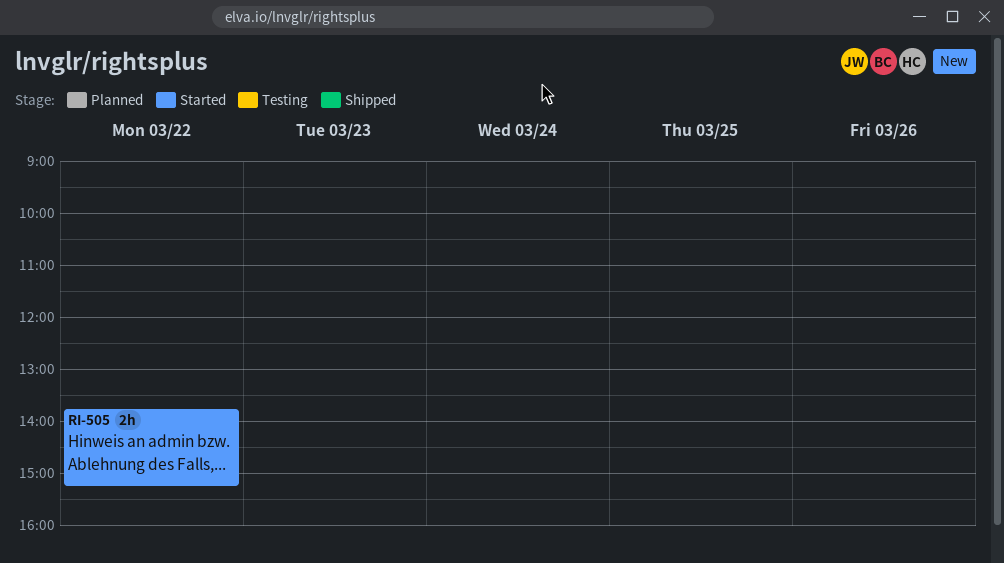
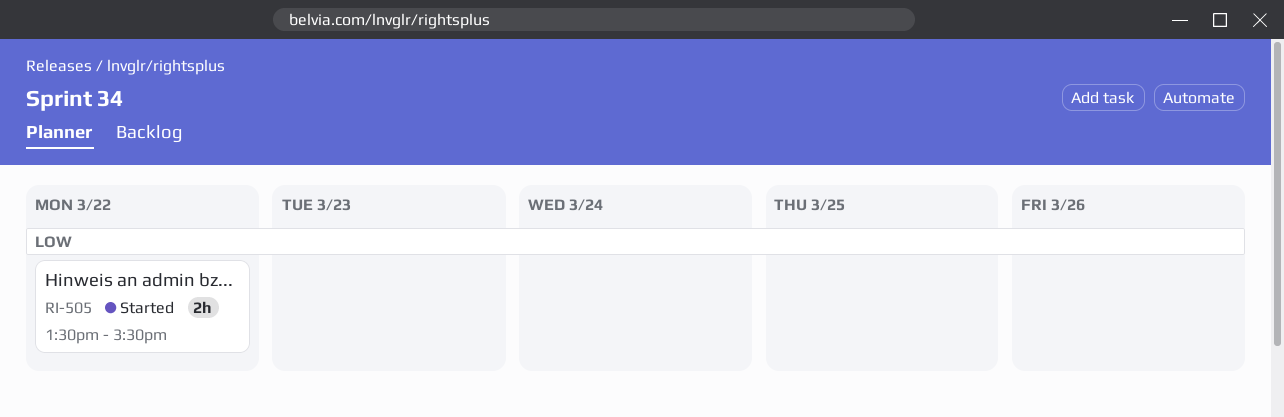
RI-505, begins: 13:45 -> 13:30
RI-505, ends: 15:15 -> 15:30

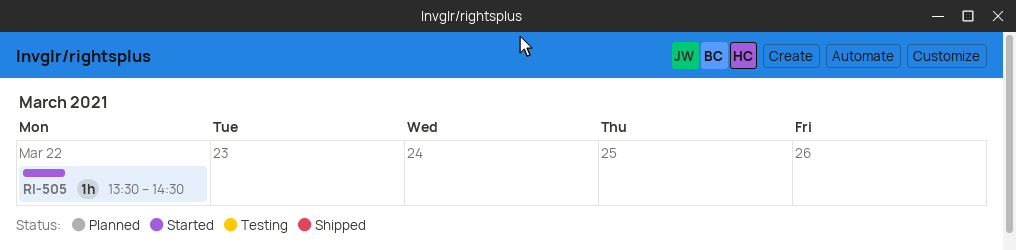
RI-505, estimate: 2h -> 1h
RI-505, ends: 15:30 -> 14:30

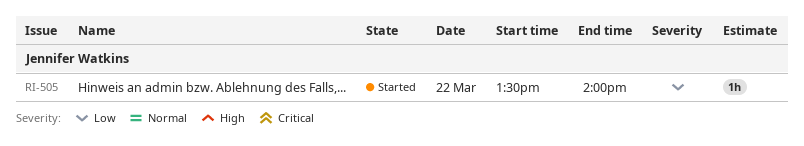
RI-505, ends: 14:30 -> 14:00

